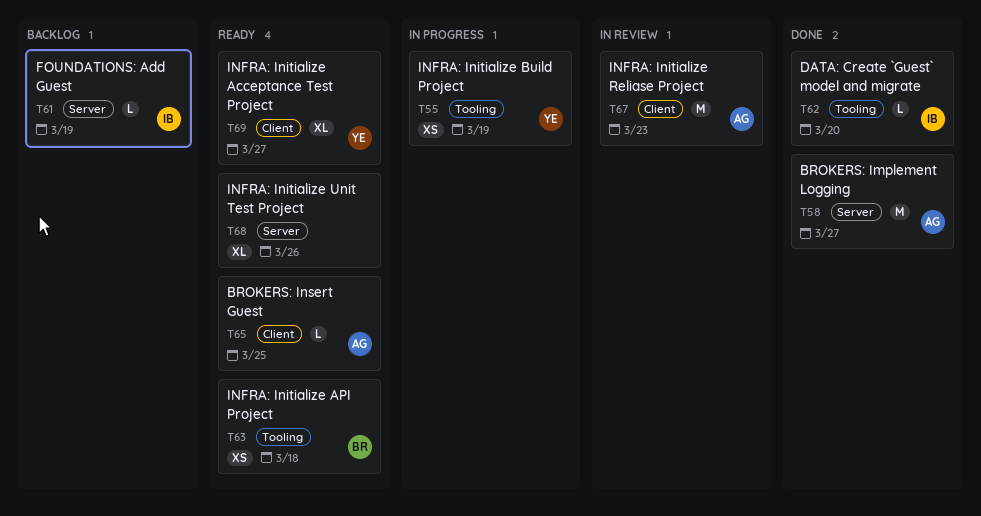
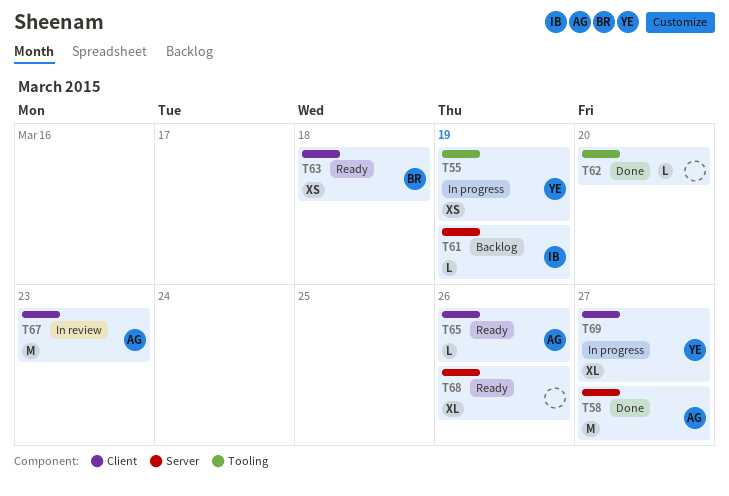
T62, owner: IB -> none
T63, label: Tooling -> Client
T65, due: Mar 25 -> Mar 26
T69, status: Ready -> In progress

